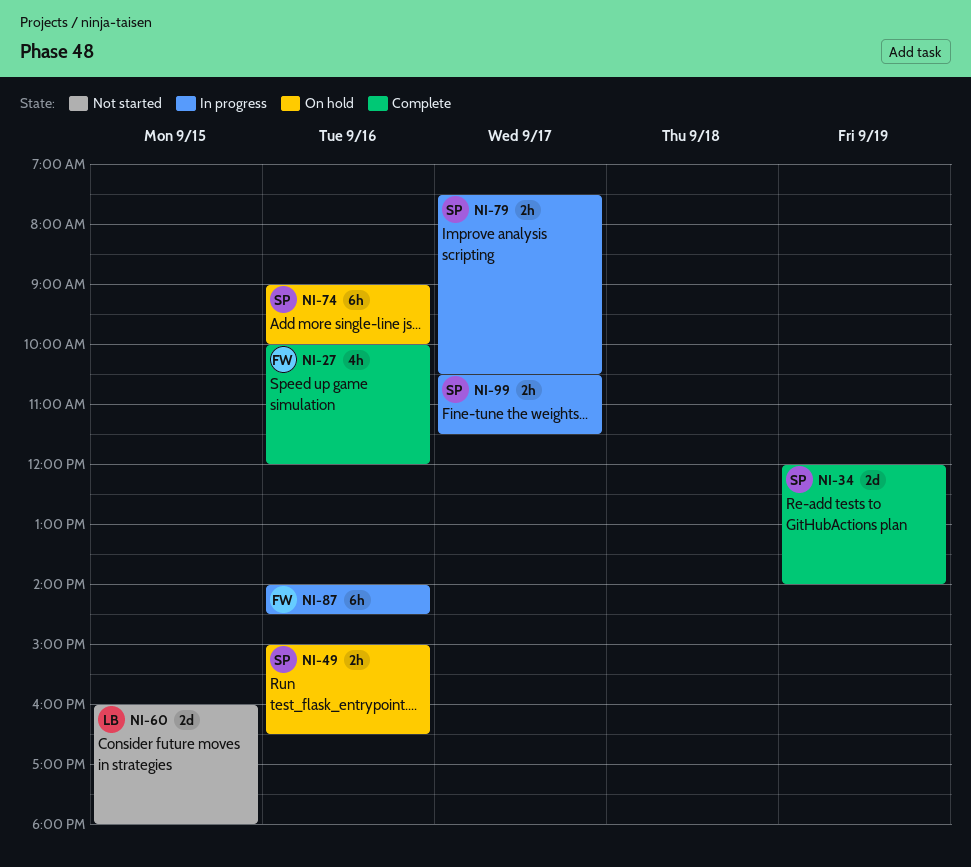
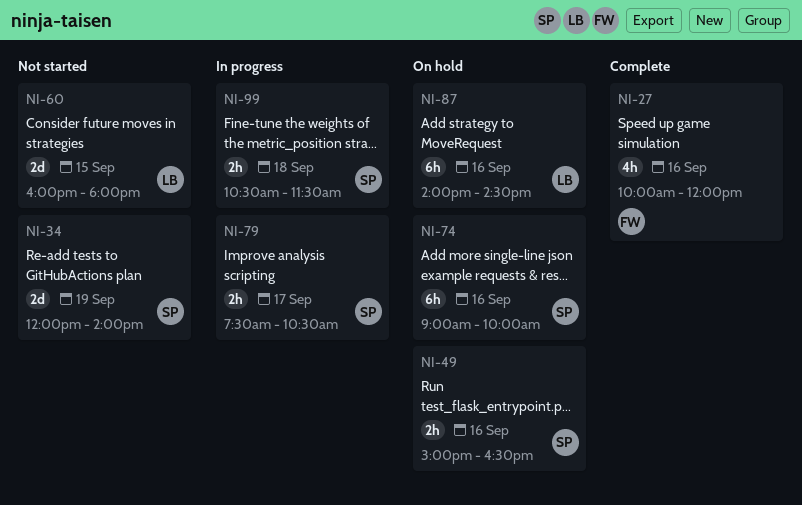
NI-34, status: Complete -> Not started
NI-87, status: In progress -> On hold
NI-87, owner: FW -> LB
NI-99, day: Sep 17 -> Sep 18

